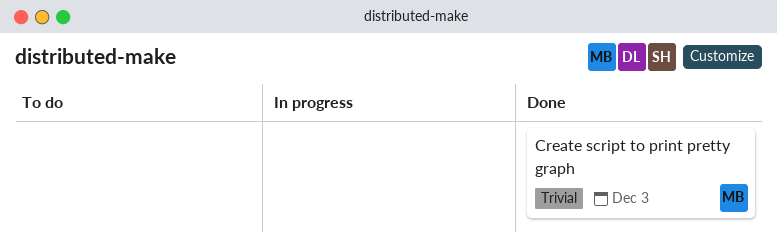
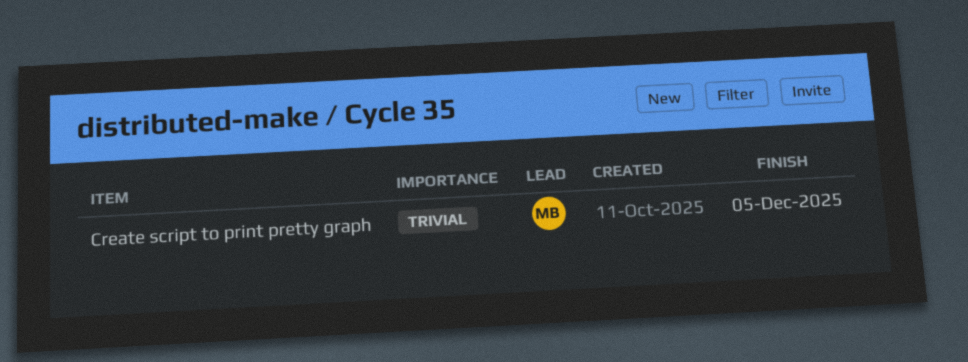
Create script to print pretty graph, due: Dec 3 -> Dec 5

